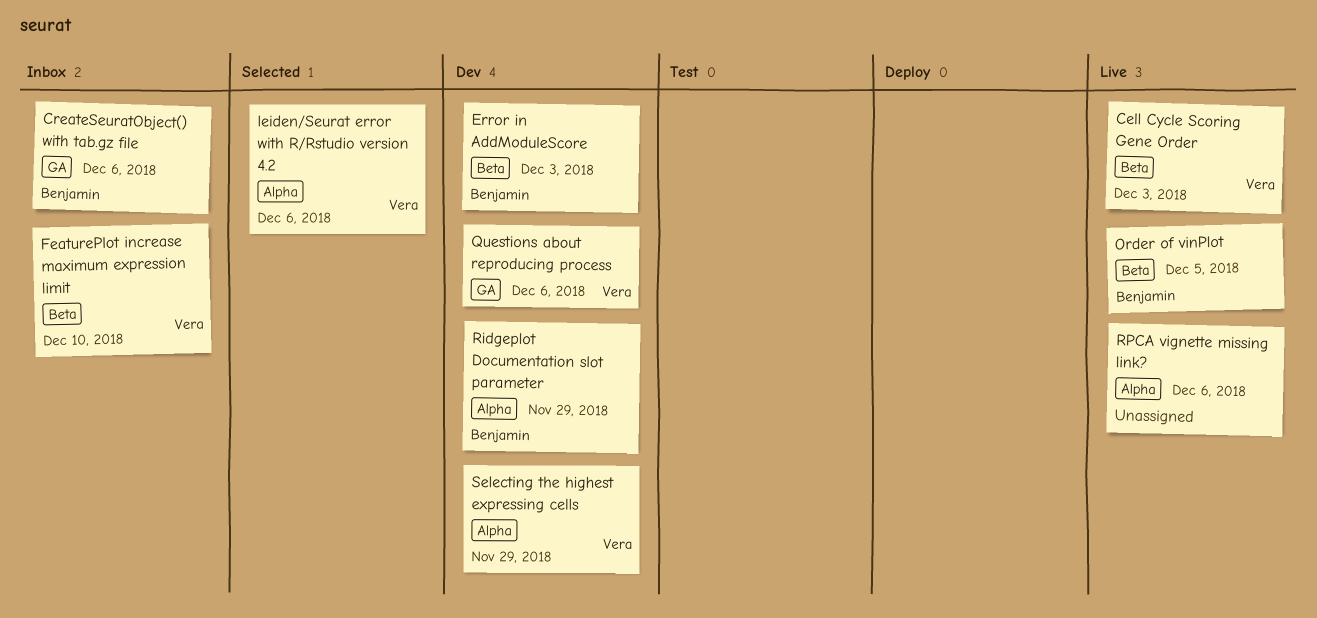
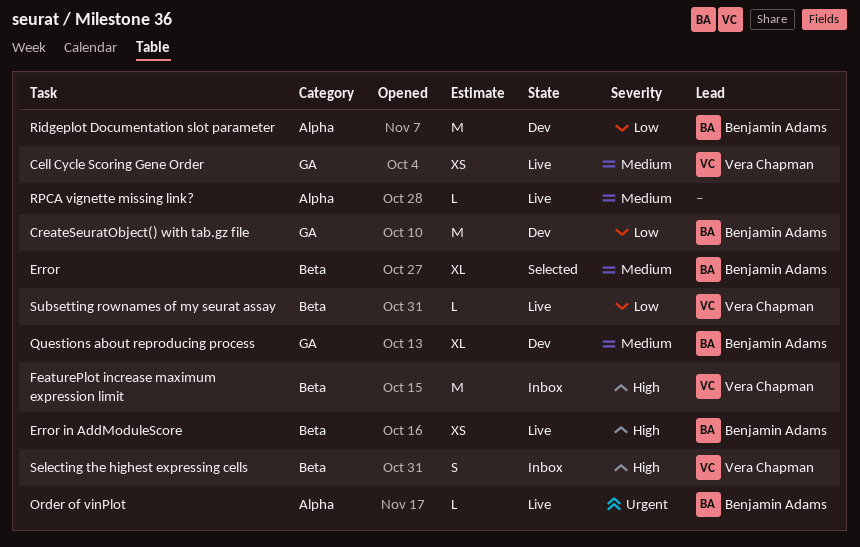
Cell Cycle Scoring Gene Order, label: Beta -> GA
CreateSeuratObject() with tab.gz file, status: Inbox -> Dev
Error: none -> present
Error in AddModuleScore, status: Dev -> Live
leiden/Seurat error with R/Rstudio version 4.2: present -> none
Order of vinPlot, label: Beta -> Alpha
Questions about reproducing process, owner: Vera Chapman -> Benjamin Adams
Selecting the highest expressing cells, status: Dev -> Inbox
Selecting the highest expressing cells, label: Alpha -> Beta
Subsetting rownames of my seurat assay: none -> present

